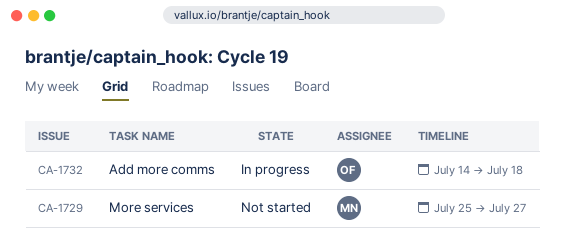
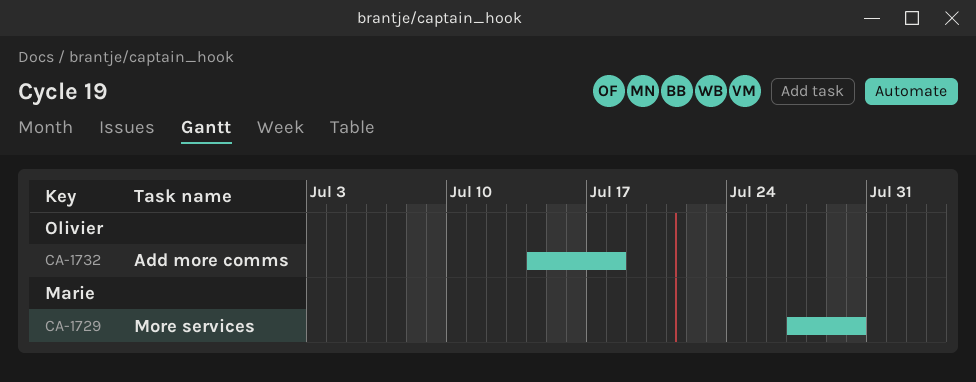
CA-1729, start: Jul 25 -> Jul 27
CA-1729, due: Jul 27 -> Jul 30

